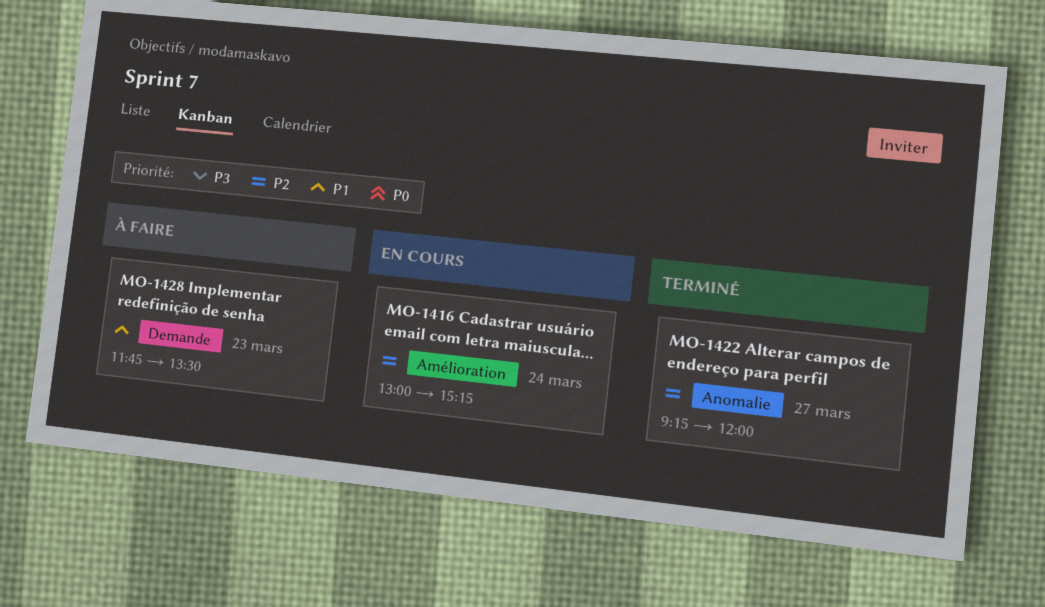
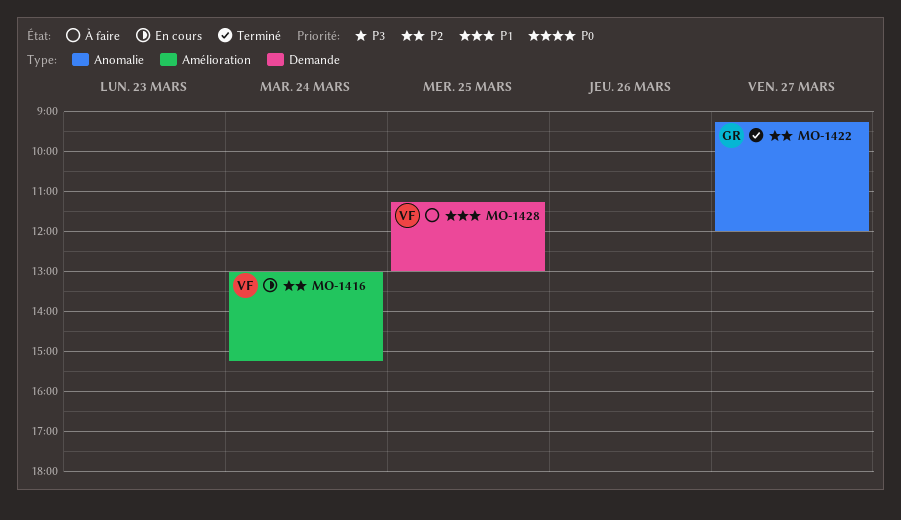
MO-1428, day: Mar 23 -> Mar 25
MO-1428, begins: 11:45 -> 11:15
MO-1428, ends: 13:30 -> 13:00

